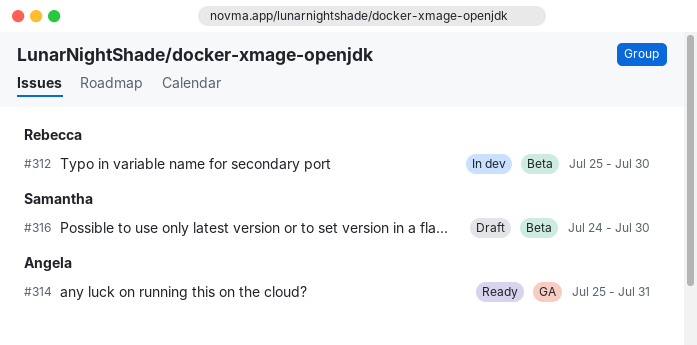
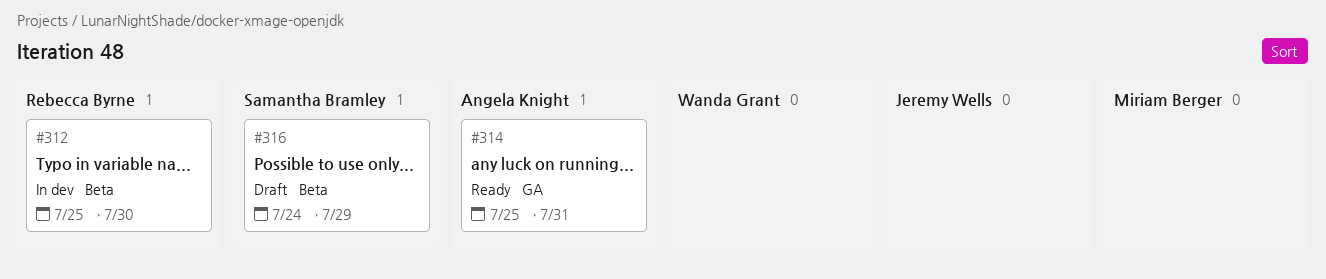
#316, due: Jul 30 -> Jul 29

